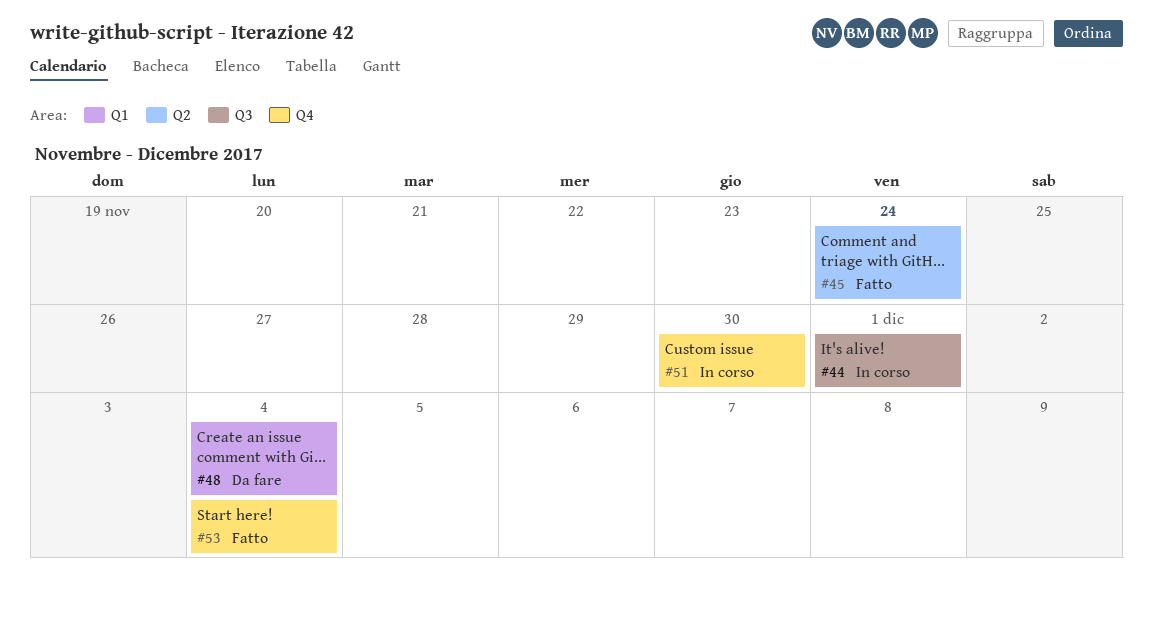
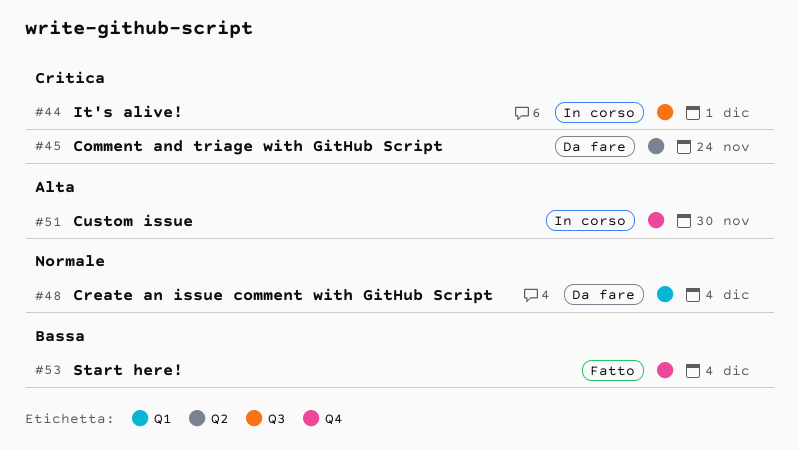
#45, status: Fatto -> Da fare

